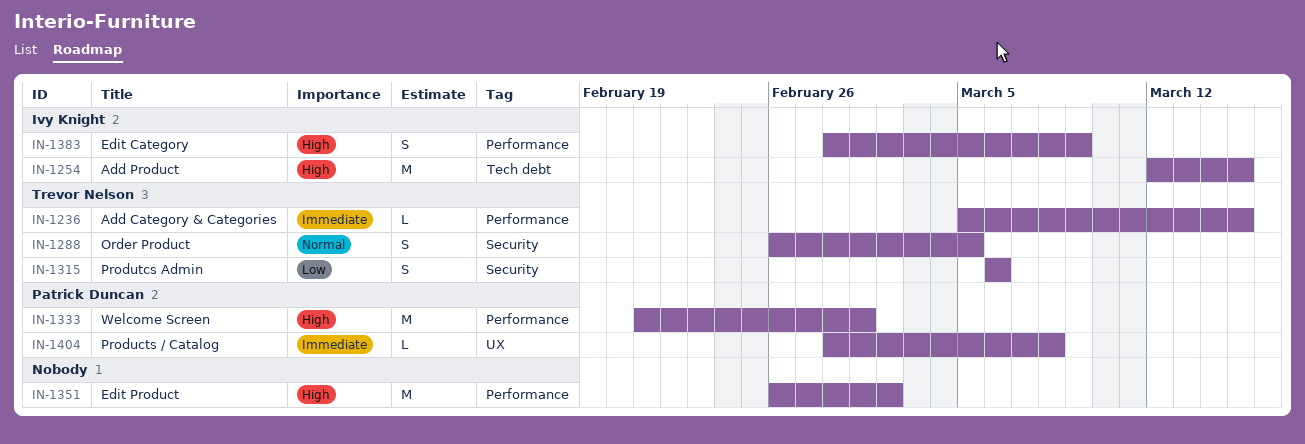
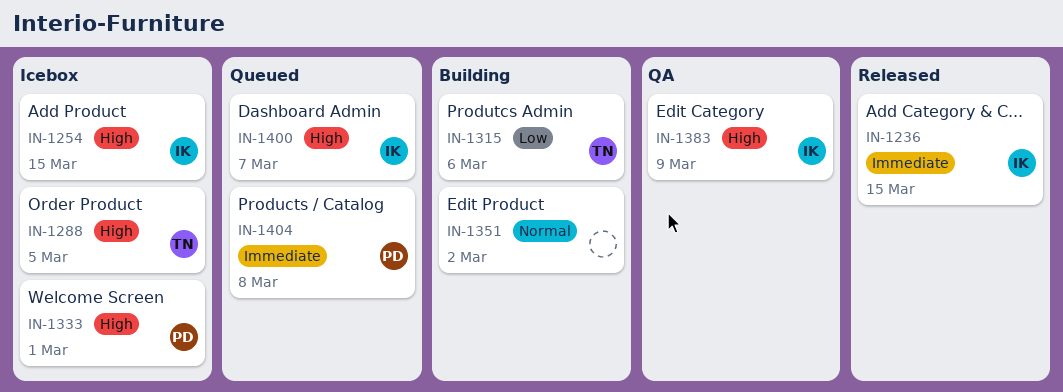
IN-1236, owner: Trevor Nelson -> Ivy Knight
IN-1288, priority: Normal -> High
IN-1351, priority: High -> Normal
IN-1400: none -> present

